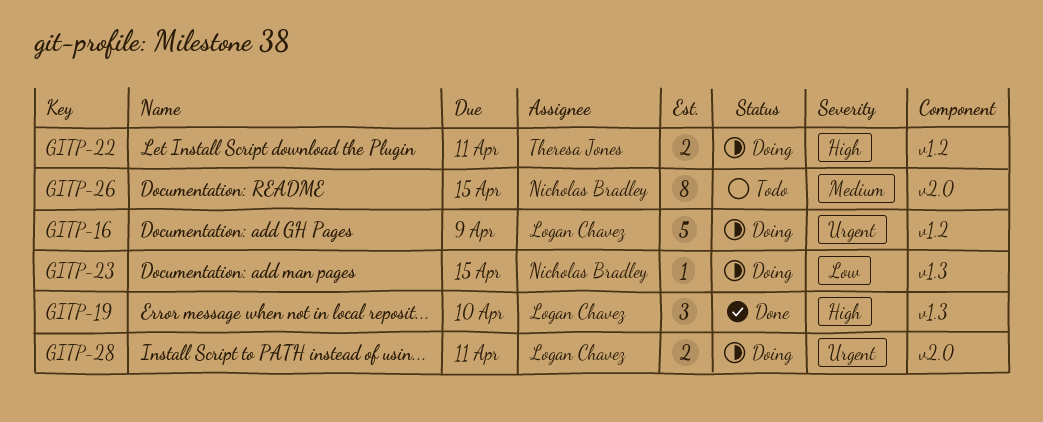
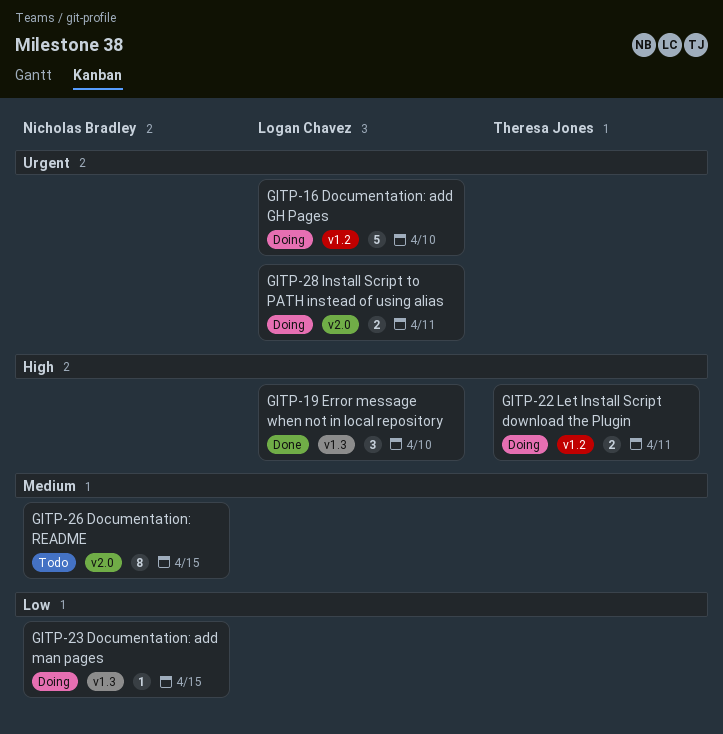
GITP-16, due: Apr 9 -> Apr 10

